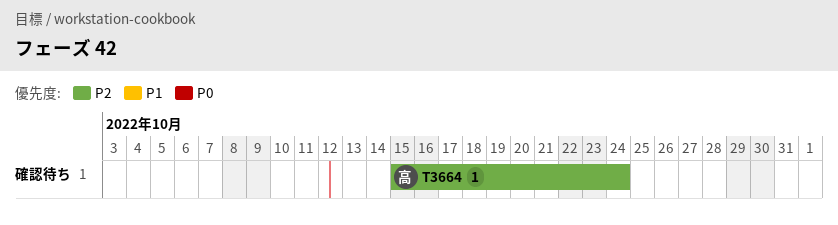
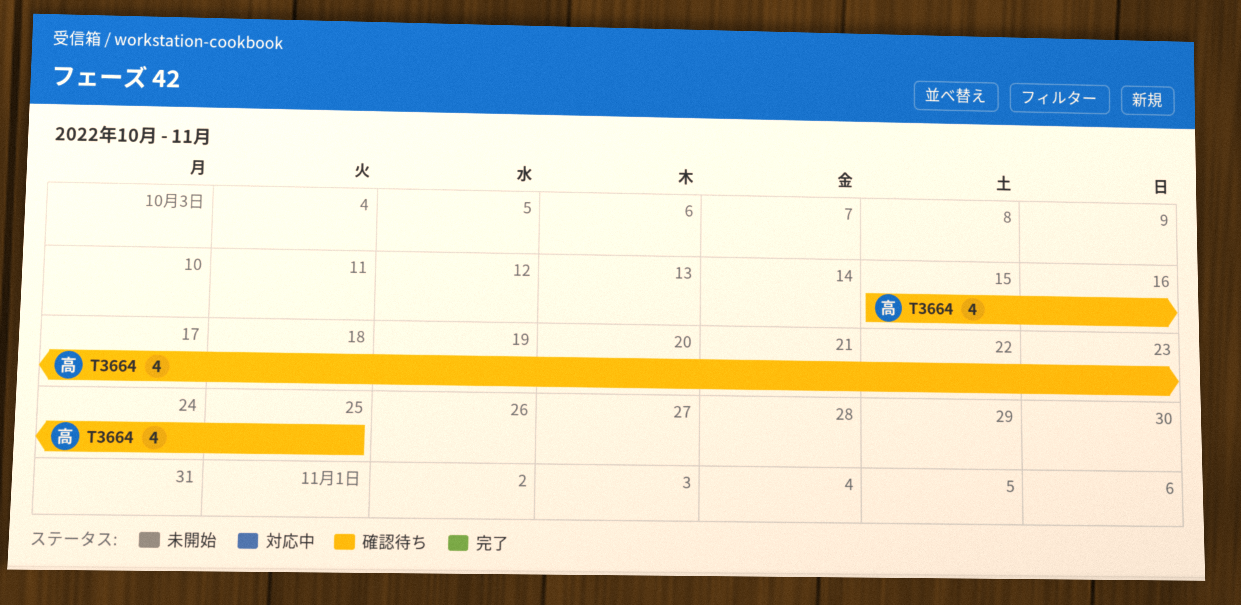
T3664, estimate: 1 -> 4
T3664, due: Oct 24 -> Oct 25

